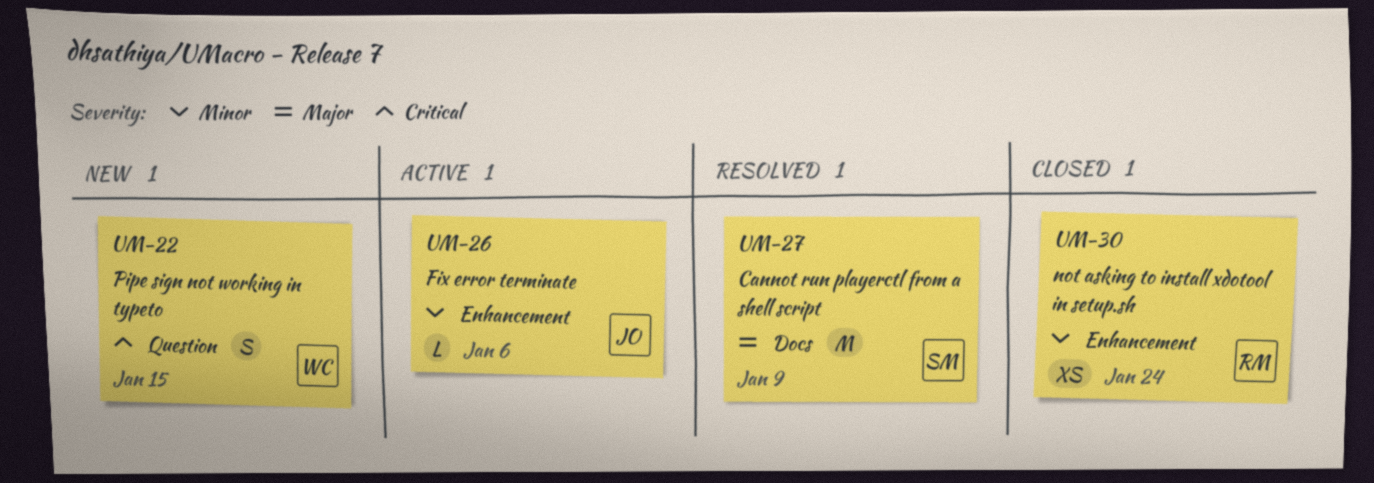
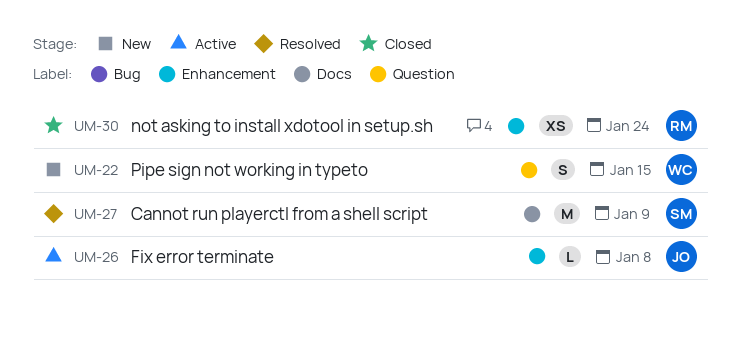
UM-26, due: Jan 6 -> Jan 8

